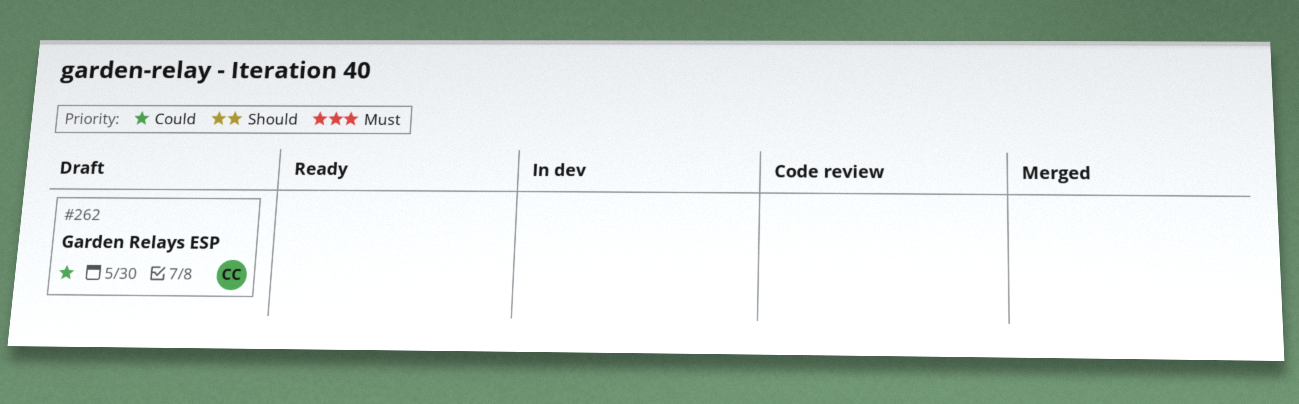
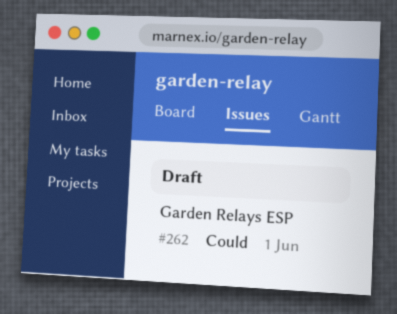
#262, due: May 30 -> Jun 1

